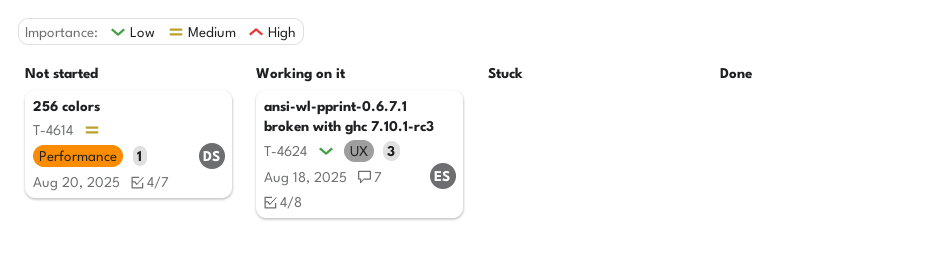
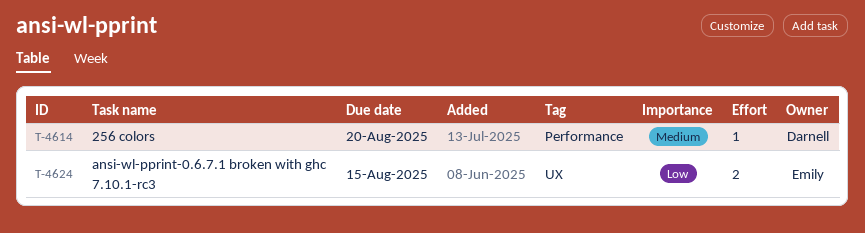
T-4624, estimate: 3 -> 2
T-4624, due: Aug 18 -> Aug 15

